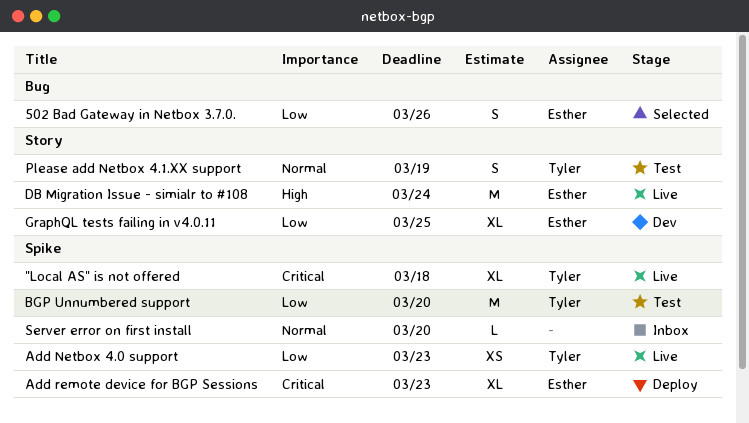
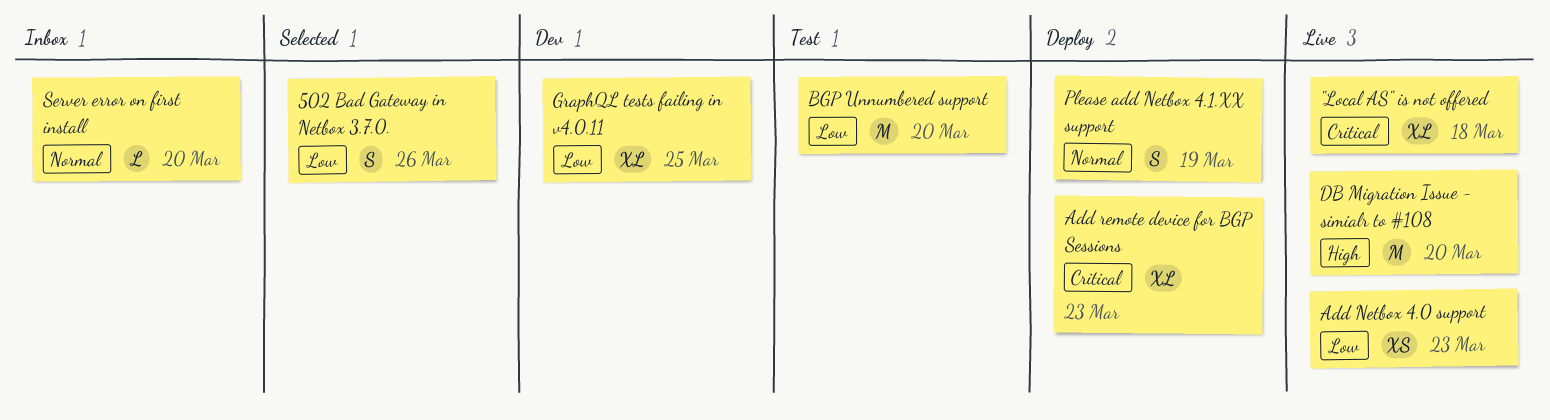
DB Migration Issue - simialr to #108, due: Mar 24 -> Mar 20
Please add Netbox 4.1.XX support, status: Test -> Deploy

